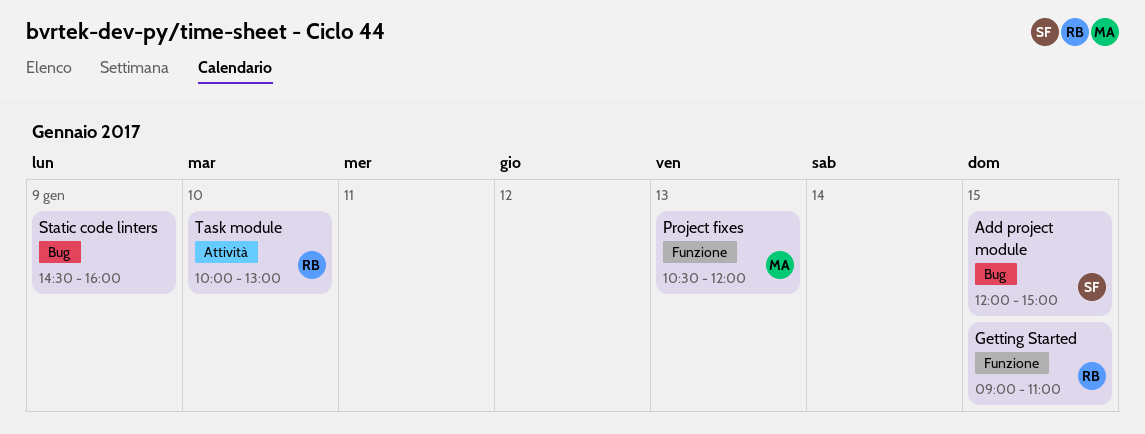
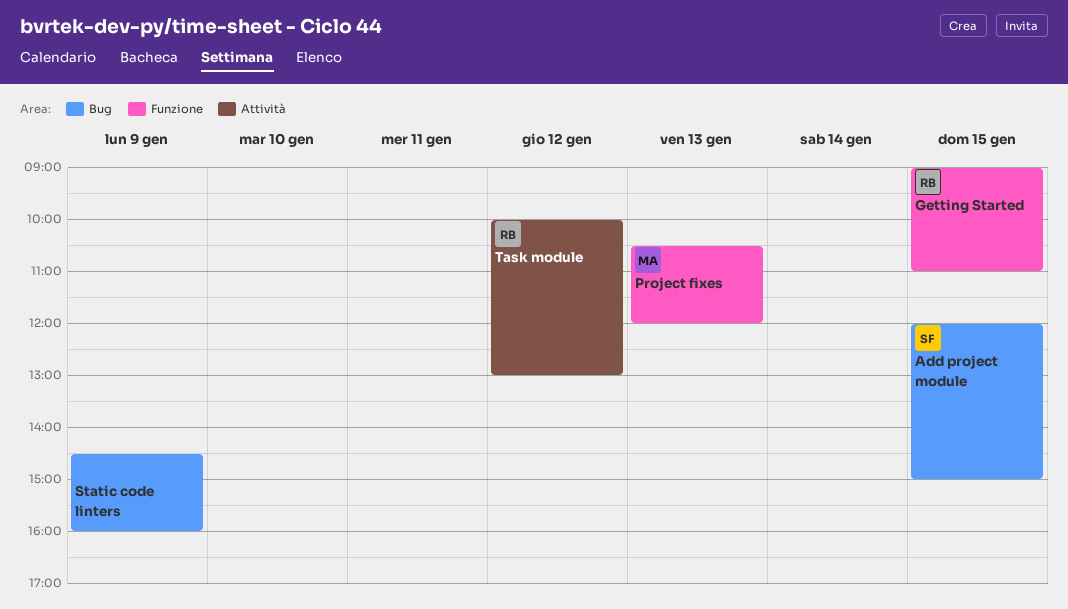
Task module, day: Jan 10 -> Jan 12

